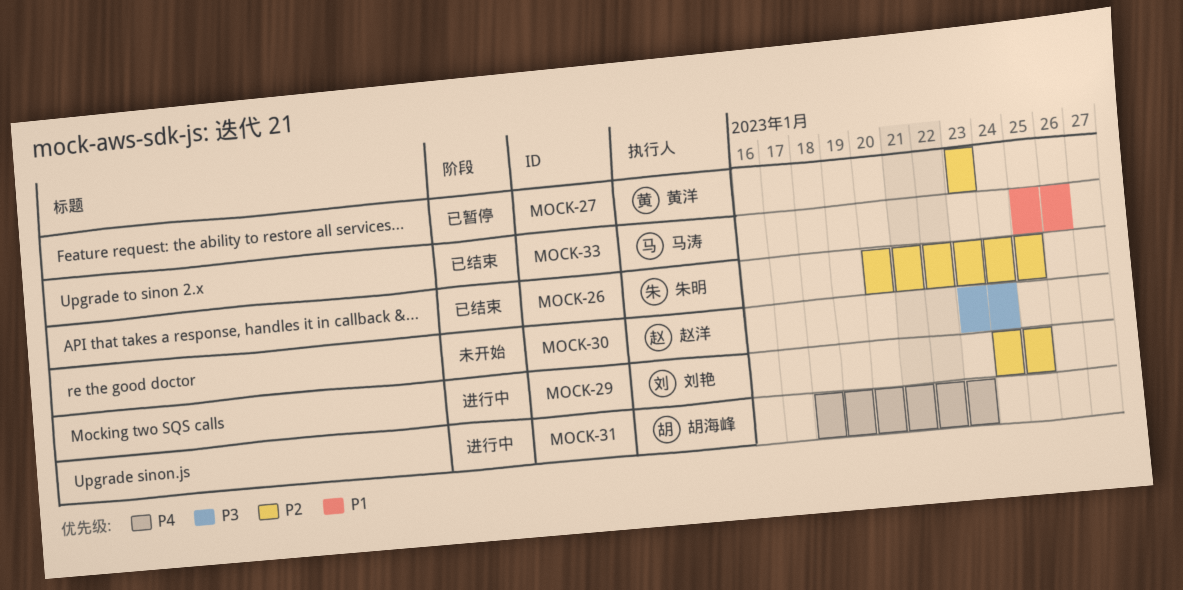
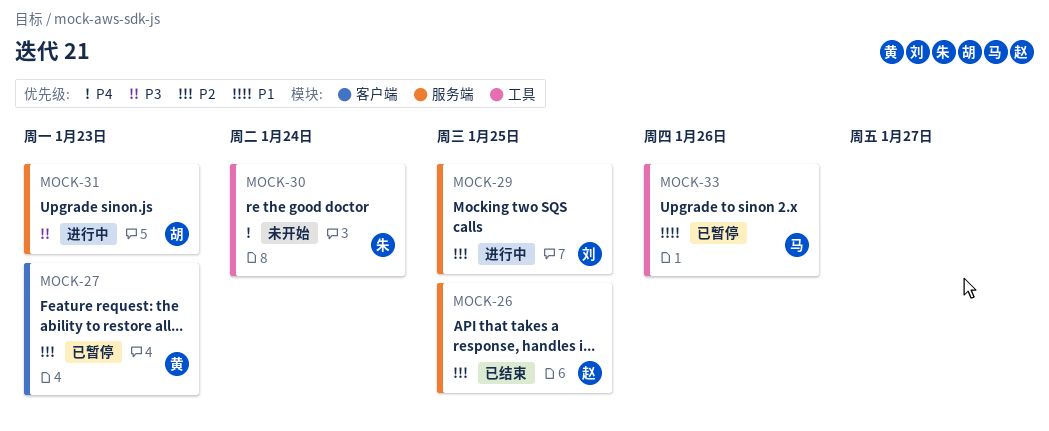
MOCK-26, owner: 朱明 -> 赵洋
MOCK-30, owner: 赵洋 -> 朱明
MOCK-30, priority: P3 -> P4
MOCK-31, priority: P4 -> P3
MOCK-33, status: 已结束 -> 已暂停

